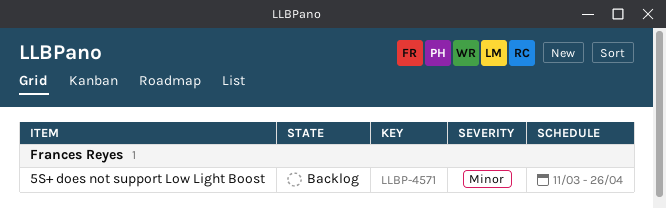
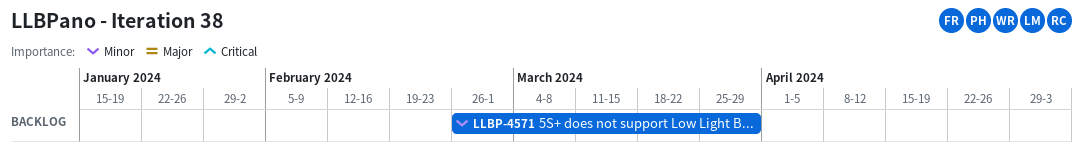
LLBP-4571, start: Mar 11 -> Feb 26
LLBP-4571, due: Apr 26 -> Mar 29

